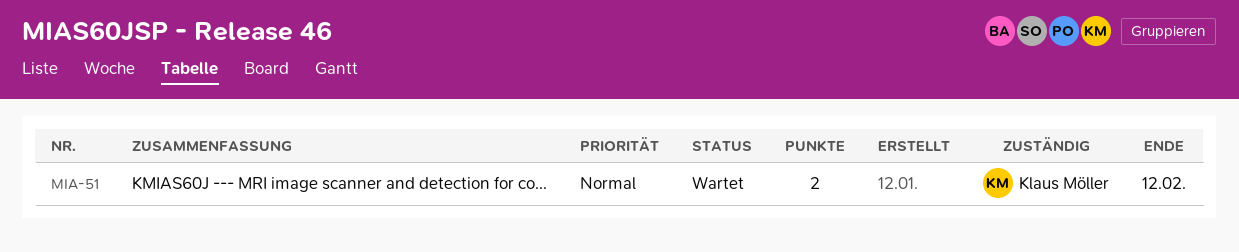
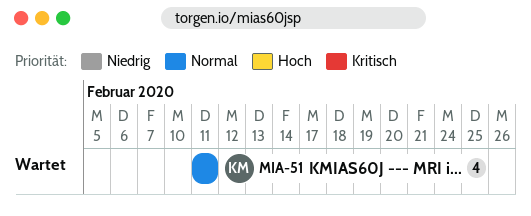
MIA-51, estimate: 2 -> 4
MIA-51, due: Feb 12 -> Feb 11

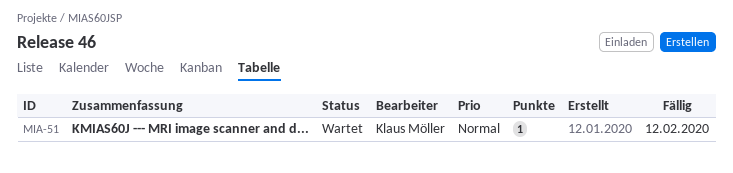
MIA-51, estimate: 4 -> 1
MIA-51, due: Feb 11 -> Feb 12

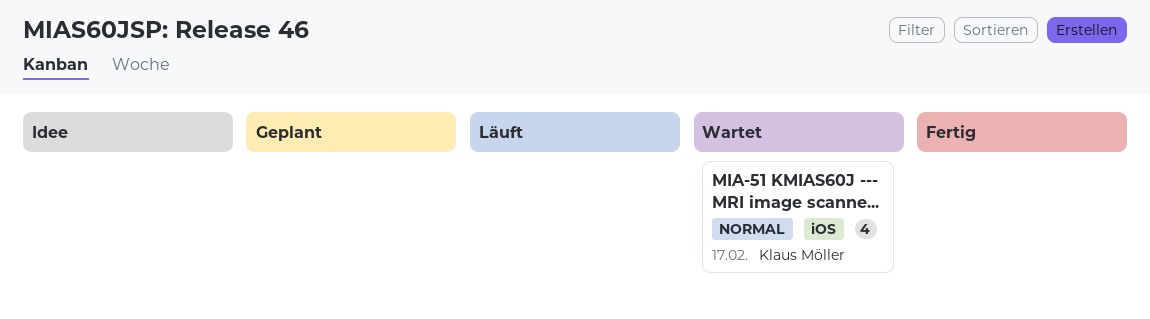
MIA-51, estimate: 1 -> 4
MIA-51, due: Feb 12 -> Feb 17

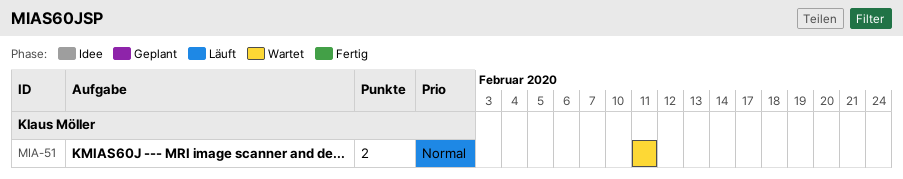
MIA-51, estimate: 4 -> 2
MIA-51, due: Feb 17 -> Feb 11

